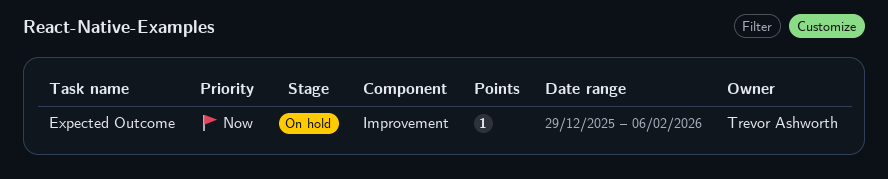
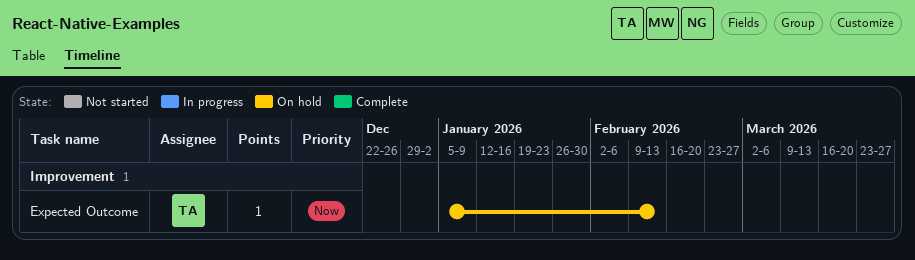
Expected Outcome, start: Dec 29 -> Jan 5
Expected Outcome, due: Feb 6 -> Feb 13

